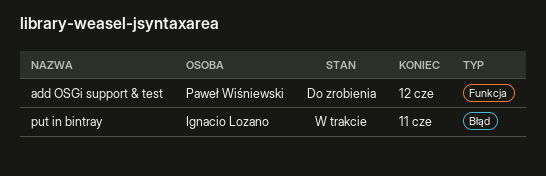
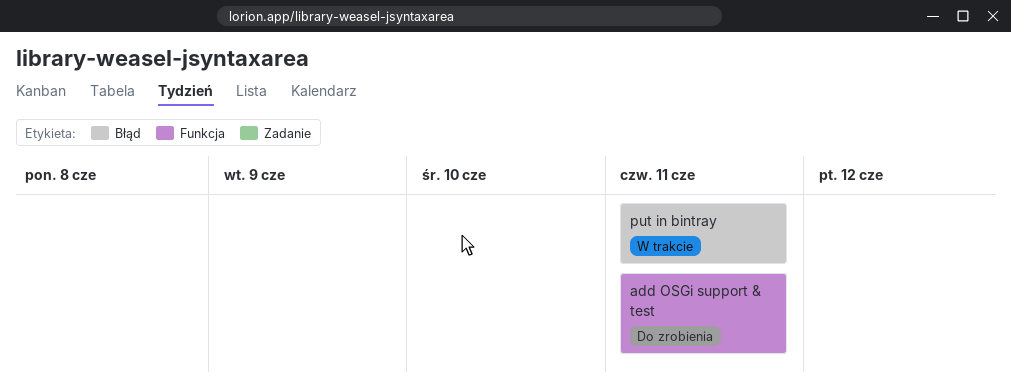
add OSGi support & test, due: Jun 12 -> Jun 11

